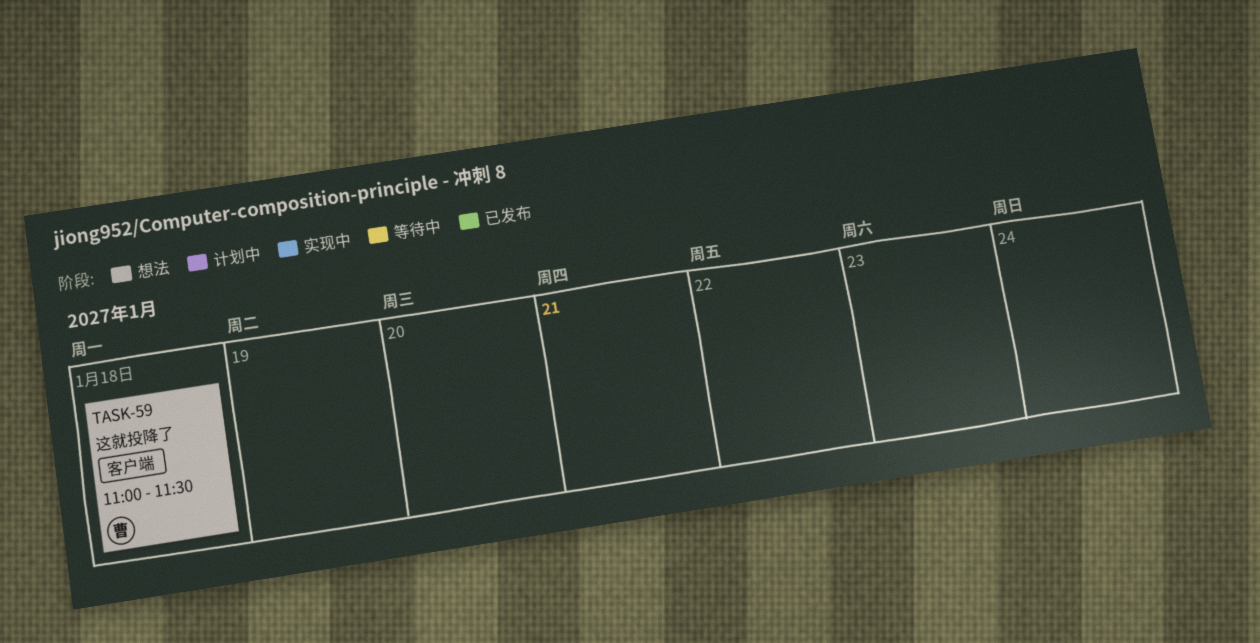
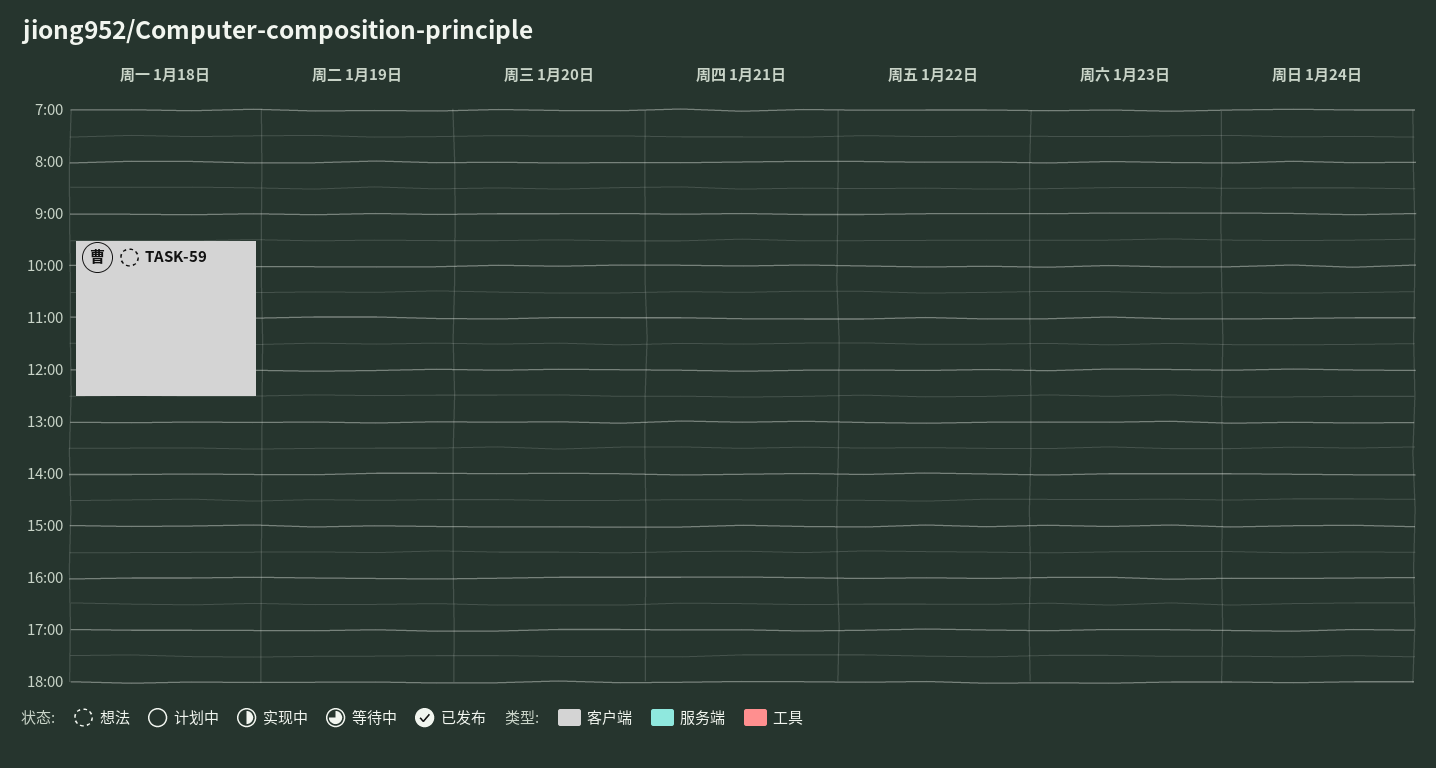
TASK-59, begins: 11:00 -> 09:30
TASK-59, ends: 11:30 -> 12:30

